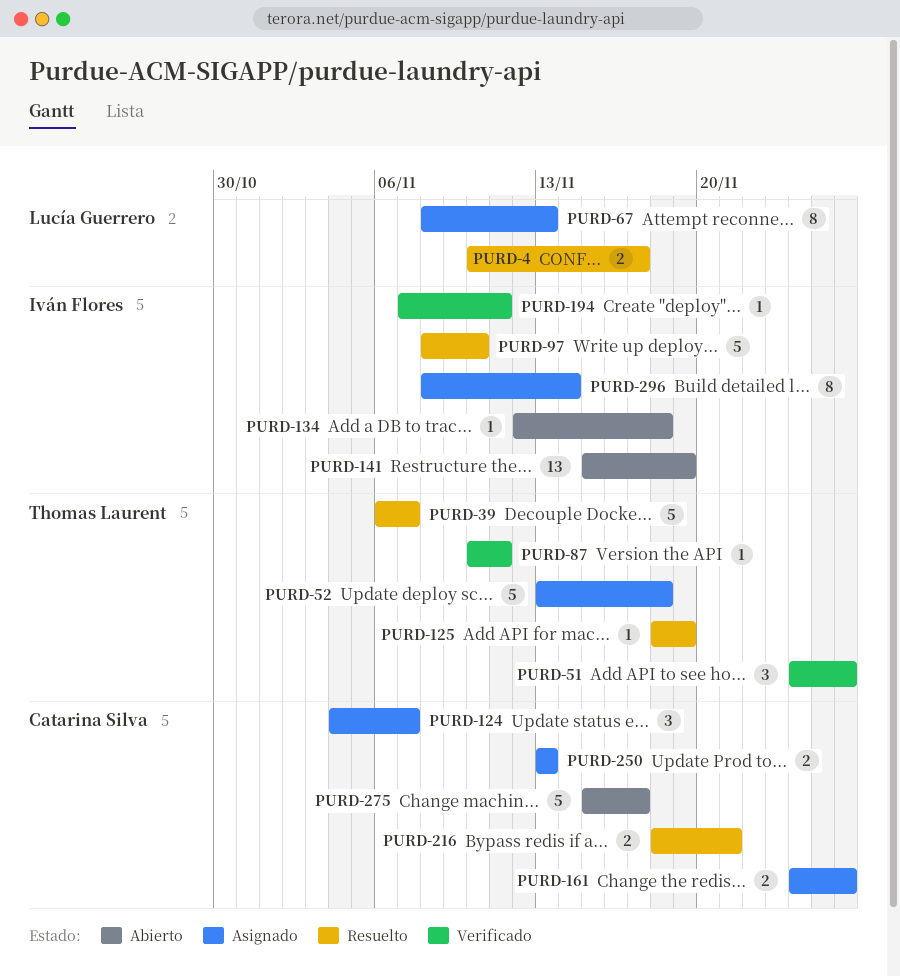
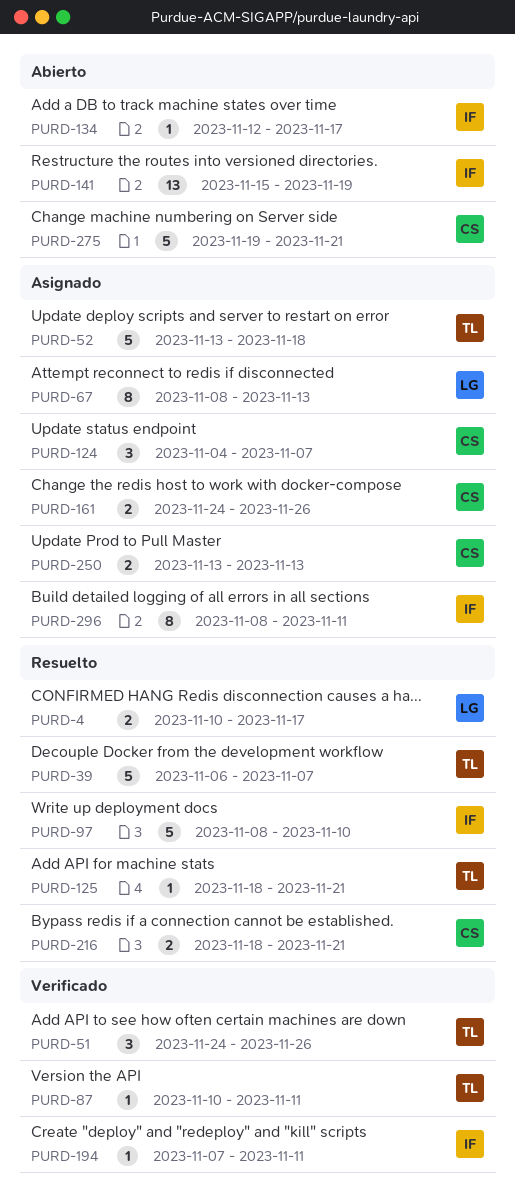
PURD-125, due: Nov 19 -> Nov 21
PURD-134, due: Nov 18 -> Nov 17
PURD-275, start: Nov 15 -> Nov 19
PURD-275, due: Nov 17 -> Nov 21
PURD-296, due: Nov 14 -> Nov 11

